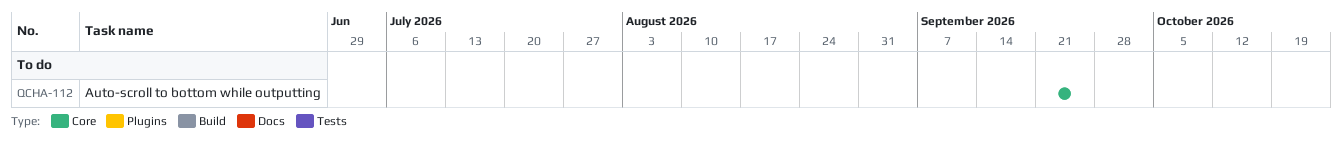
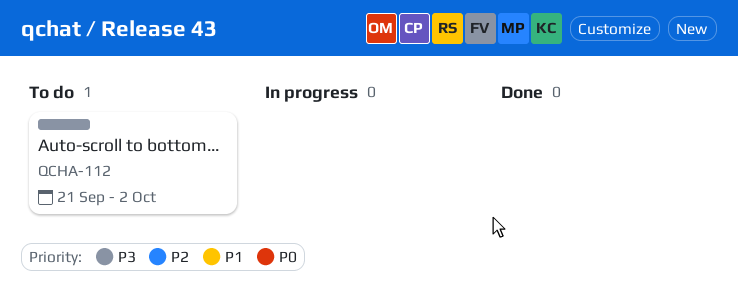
QCHA-112, due: Sep 25 -> Oct 2

